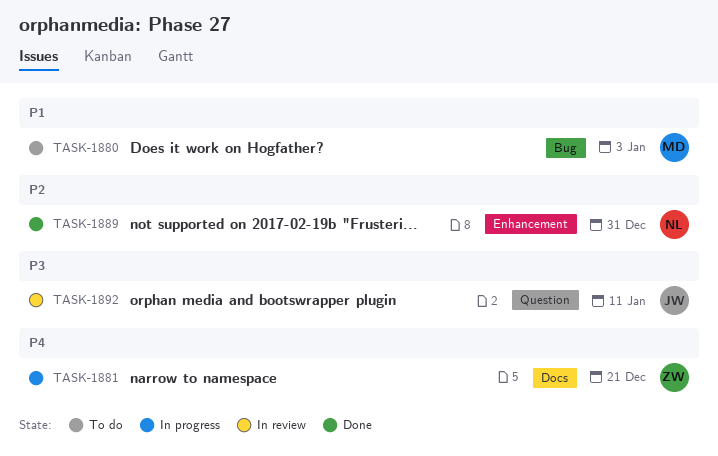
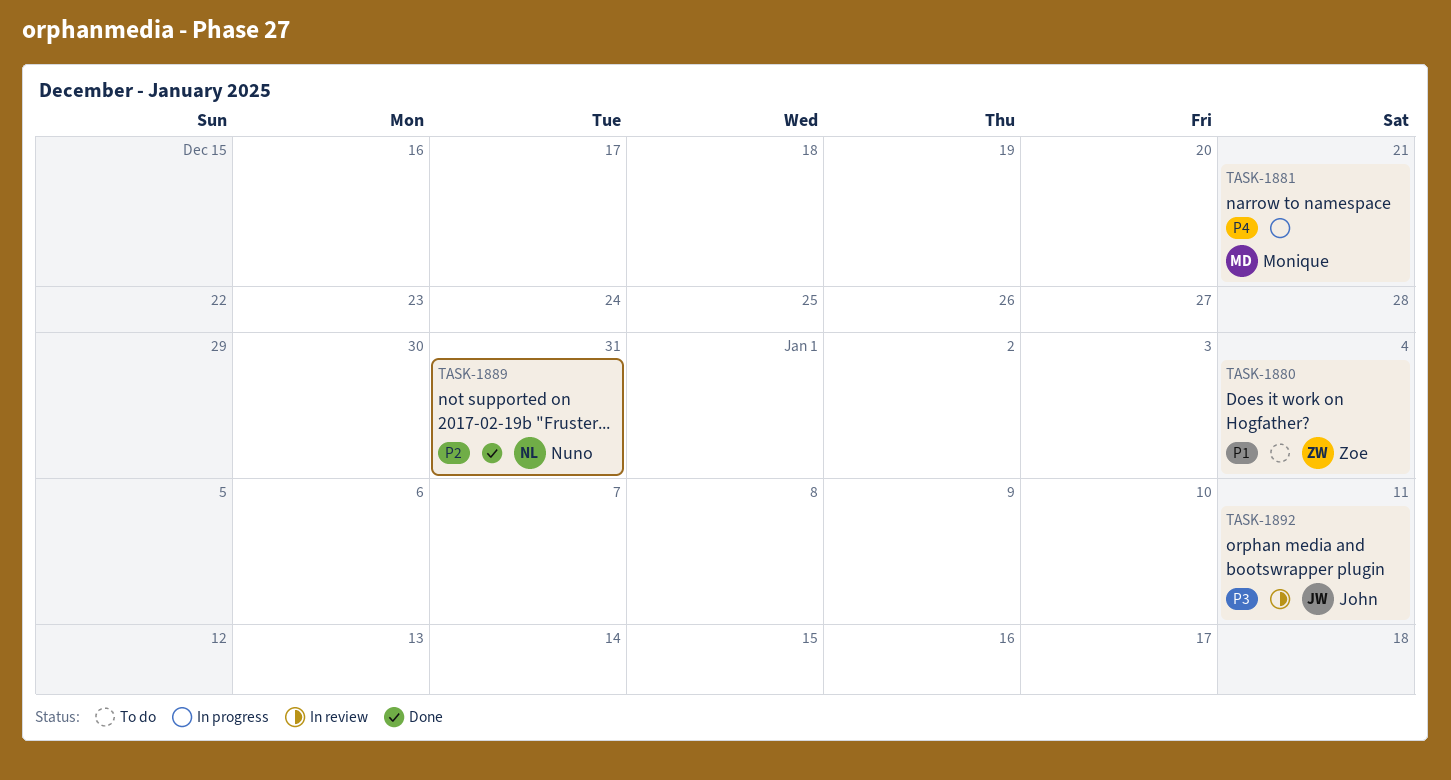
TASK-1880, owner: Monique -> Zoe
TASK-1880, due: Jan 3 -> Jan 4
TASK-1881, owner: Zoe -> Monique

